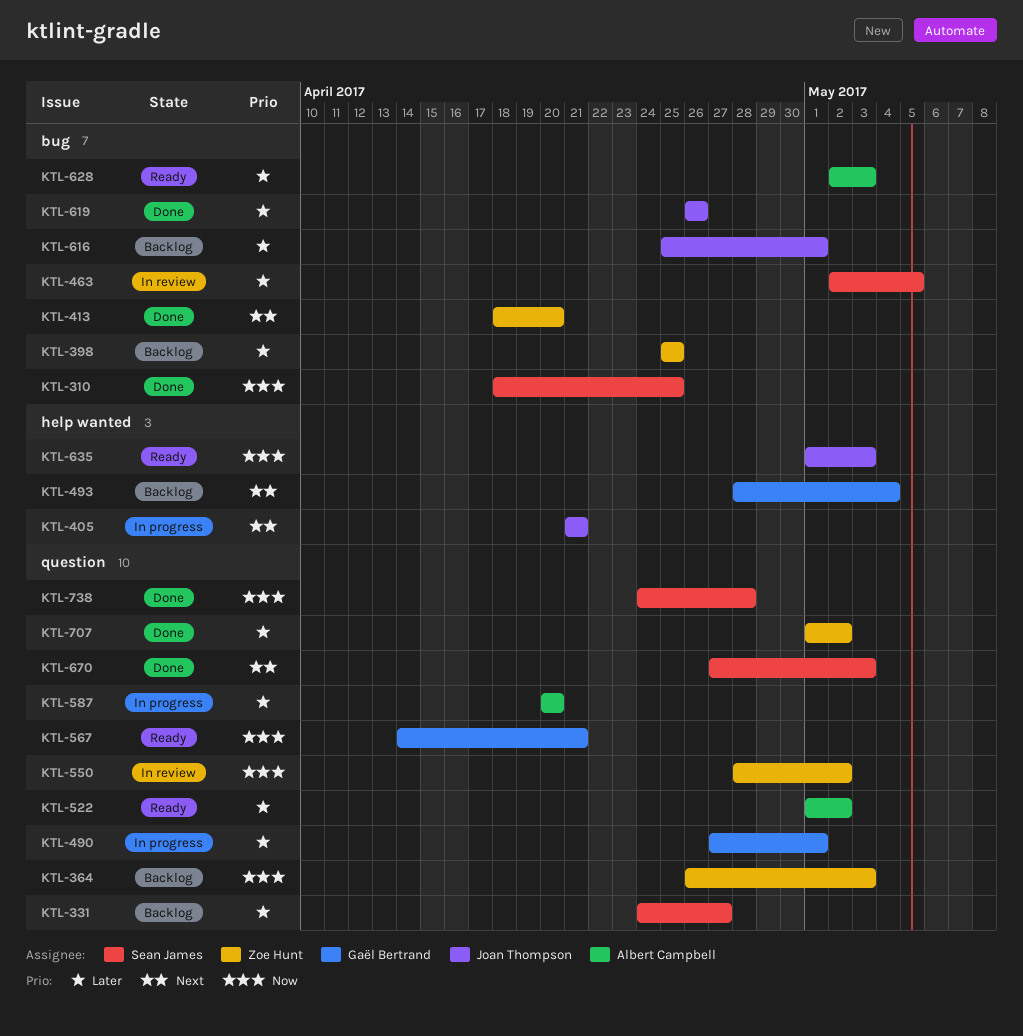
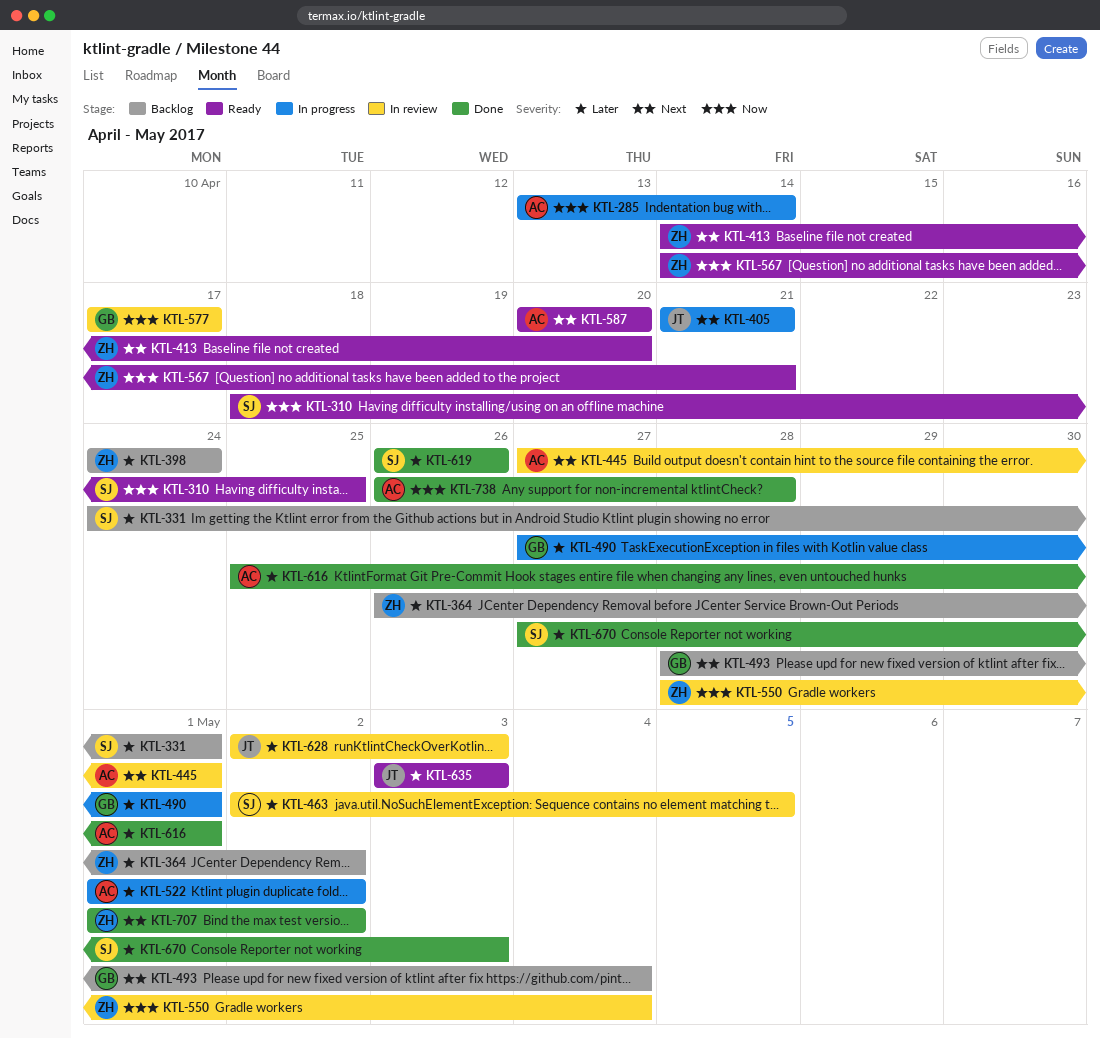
KTL-285: none -> present
KTL-310, status: Done -> Ready
KTL-331, due: Apr 27 -> May 1
KTL-364, priority: Now -> Later
KTL-364, due: May 3 -> May 2
KTL-398, start: Apr 25 -> Apr 24
KTL-398, due: Apr 25 -> Apr 24
KTL-413, status: Done -> Ready
KTL-413, start: Apr 18 -> Apr 14
KTL-445: none -> present
KTL-522, status: Ready -> In progress
KTL-550, due: May 2 -> May 4
KTL-567, owner: Gaël Bertrand -> Zoe Hunt
KTL-577: none -> present
KTL-587, status: In progress -> Ready
KTL-587, priority: Later -> Next
KTL-616, status: Backlog -> Done
KTL-616, owner: Joan Thompson -> Albert Campbell
KTL-619, owner: Joan Thompson -> Sean James
KTL-628, status: Ready -> In review
KTL-628, owner: Albert Campbell -> Joan Thompson
KTL-635, priority: Now -> Later
KTL-635, start: May 1 -> May 3
KTL-670, priority: Next -> Later
KTL-707, priority: Later -> Next
KTL-738, owner: Sean James -> Albert Campbell
KTL-738, start: Apr 24 -> Apr 26

